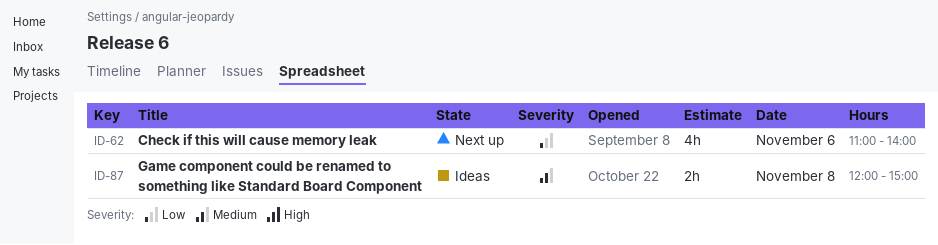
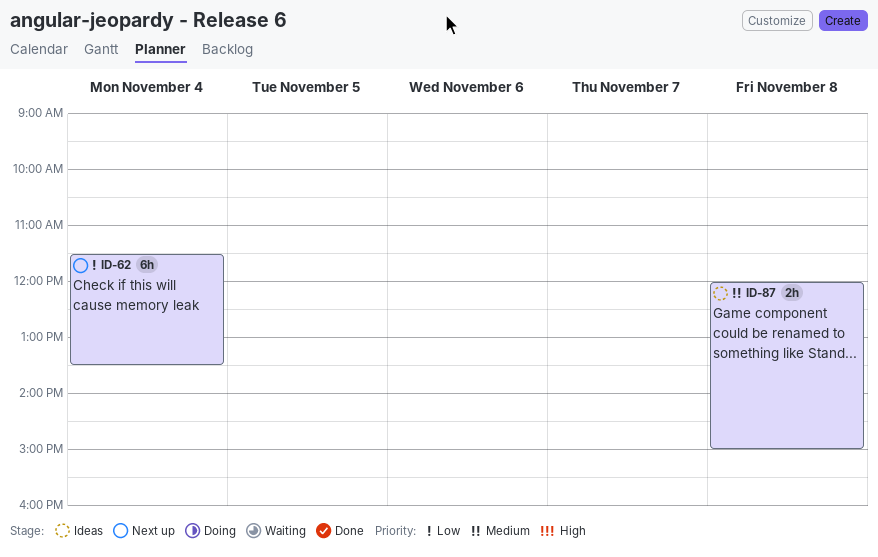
ID-62, estimate: 4h -> 6h
ID-62, day: Nov 6 -> Nov 4
ID-62, begins: 11:00 -> 11:30
ID-62, ends: 14:00 -> 13:30

